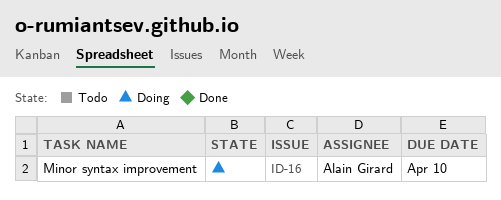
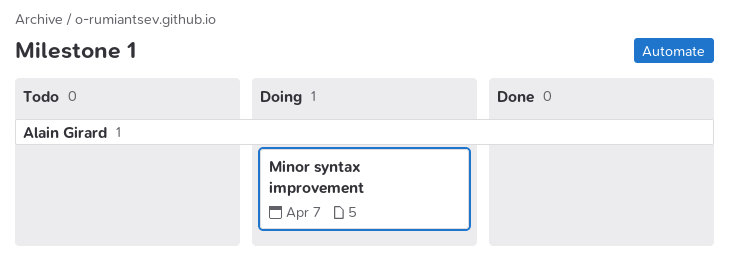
Minor syntax improvement, due: Apr 10 -> Apr 7

